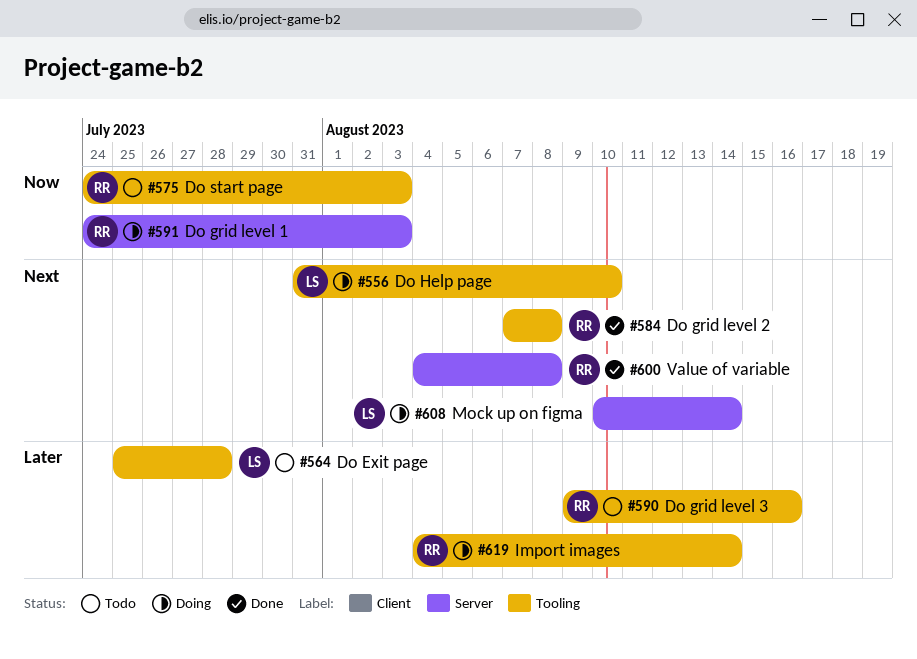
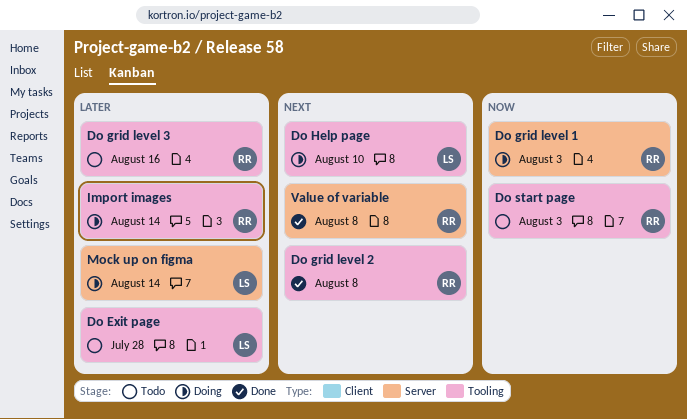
Mock up on figma, priority: Next -> Later

